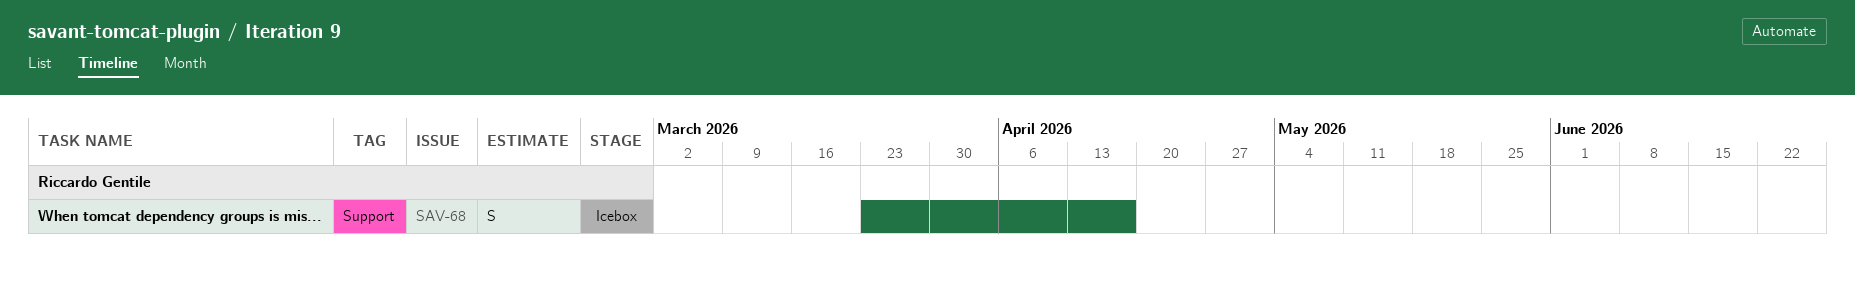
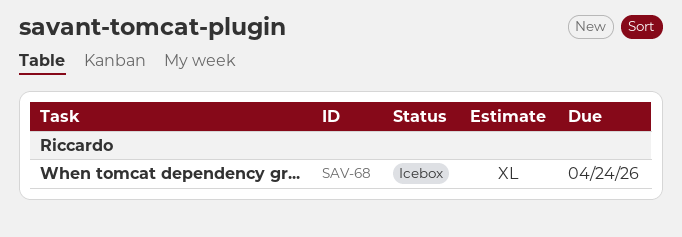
SAV-68, estimate: S -> XL
SAV-68, due: Apr 17 -> Apr 24

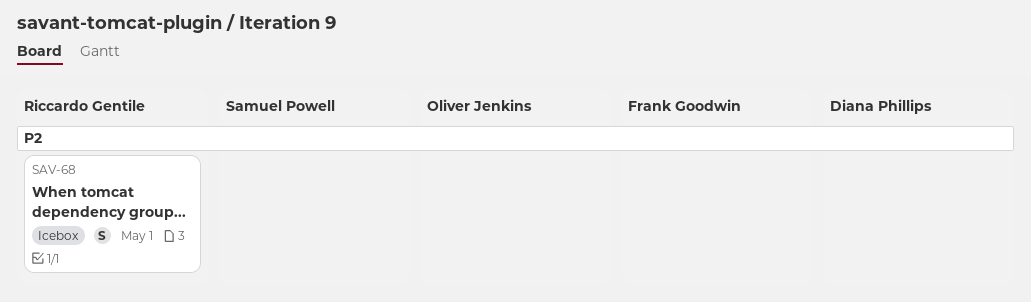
SAV-68, estimate: XL -> S
SAV-68, due: Apr 24 -> May 1

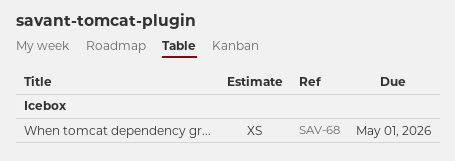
SAV-68, estimate: S -> XS

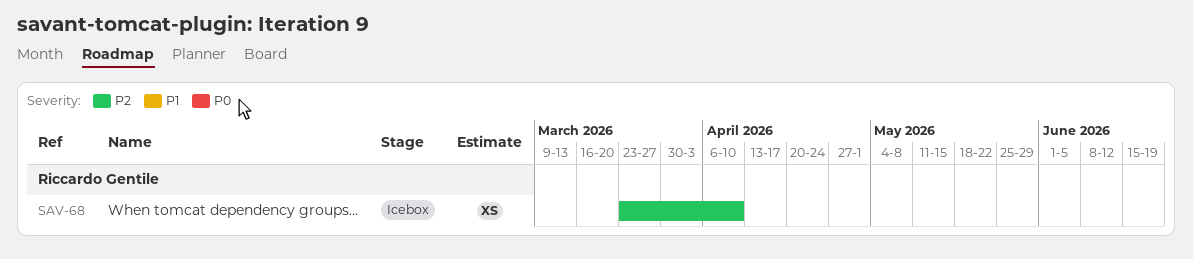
SAV-68, due: May 1 -> Apr 10

